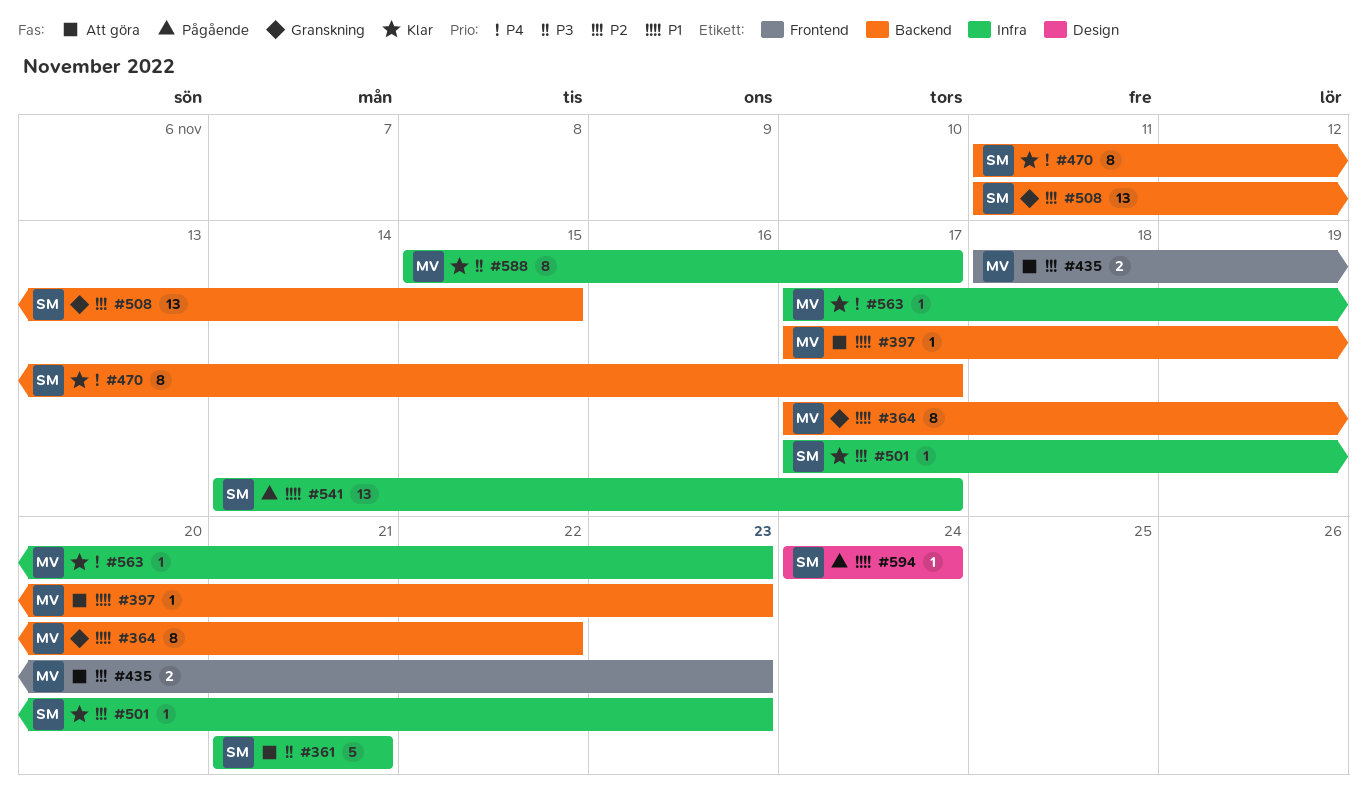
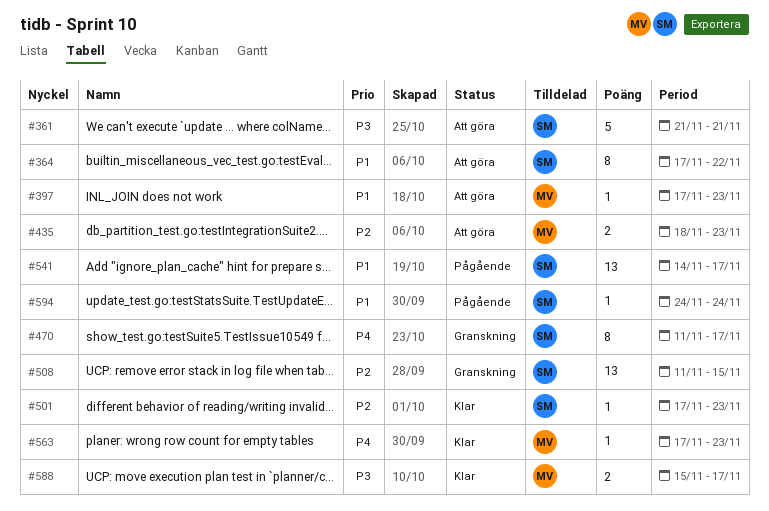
#364, status: Granskning -> Att göra
#364, owner: MV -> SM
#470, status: Klar -> Granskning
#588, estimate: 8 -> 2

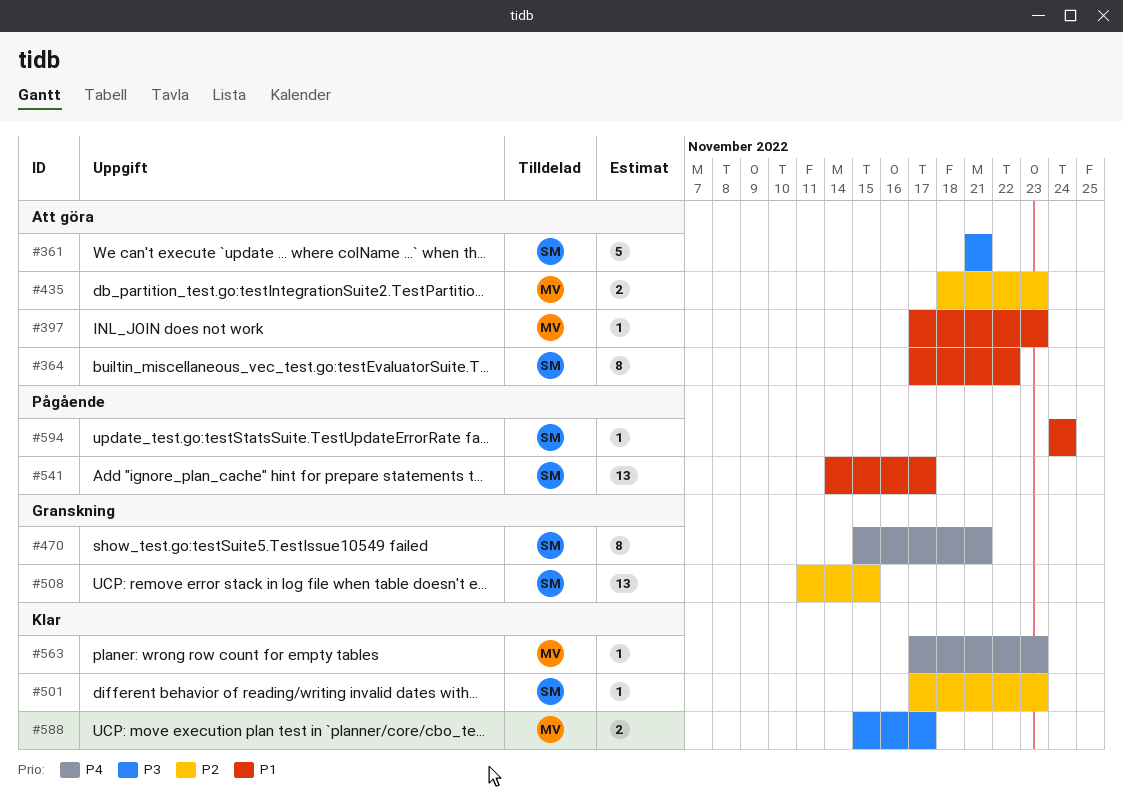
#470, start: Nov 11 -> Nov 15
#470, due: Nov 17 -> Nov 21

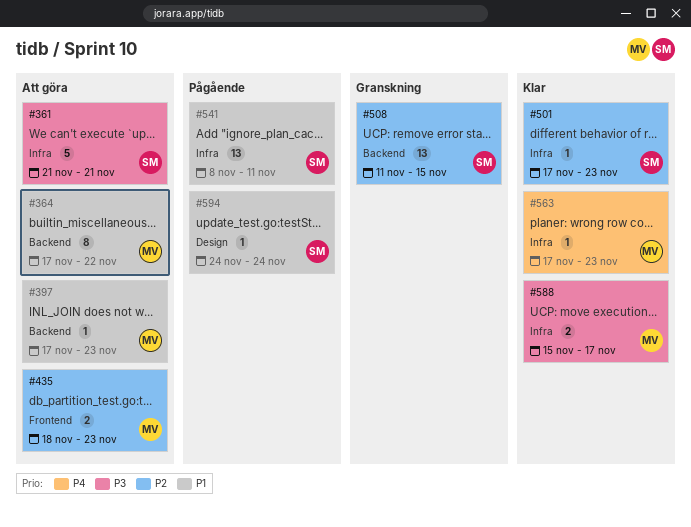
#364, owner: SM -> MV
#470: present -> none
#541, start: Nov 14 -> Nov 8
#541, due: Nov 17 -> Nov 11

